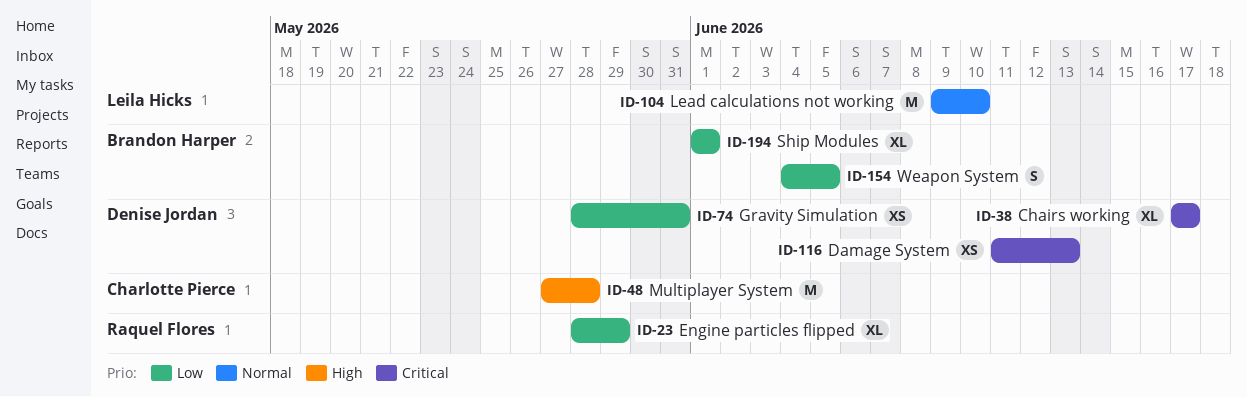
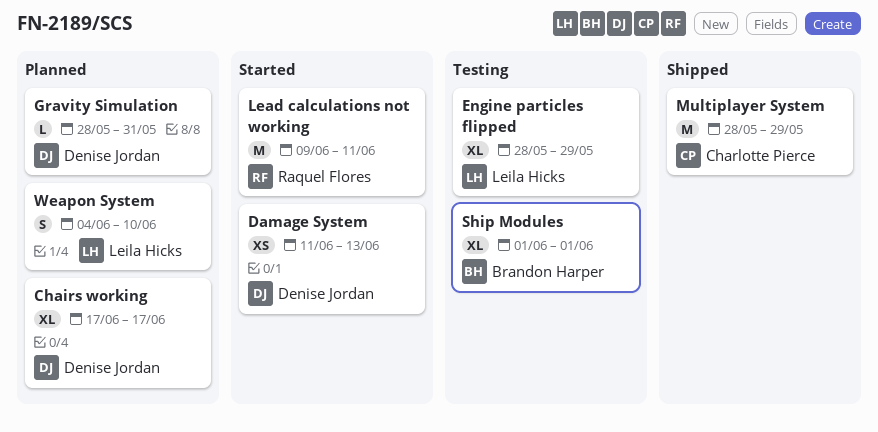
Engine particles flipped, owner: Raquel Flores -> Leila Hicks
Gravity Simulation, estimate: XS -> L
Lead calculations not working, owner: Leila Hicks -> Raquel Flores
Lead calculations not working, due: Jun 10 -> Jun 11
Multiplayer System, start: May 27 -> May 28
Multiplayer System, due: May 28 -> May 29
Weapon System, owner: Brandon Harper -> Leila Hicks
Weapon System, due: Jun 5 -> Jun 10

